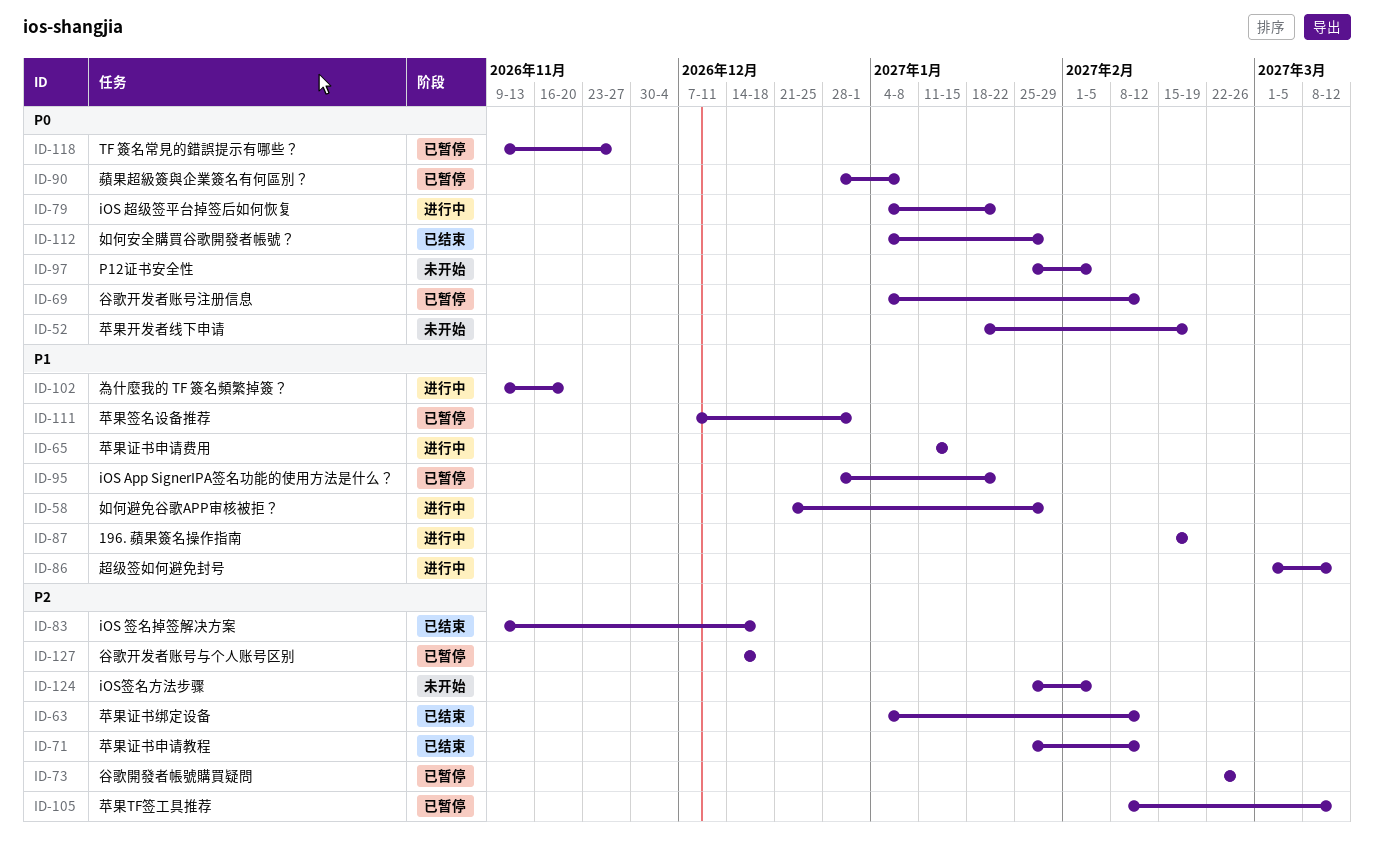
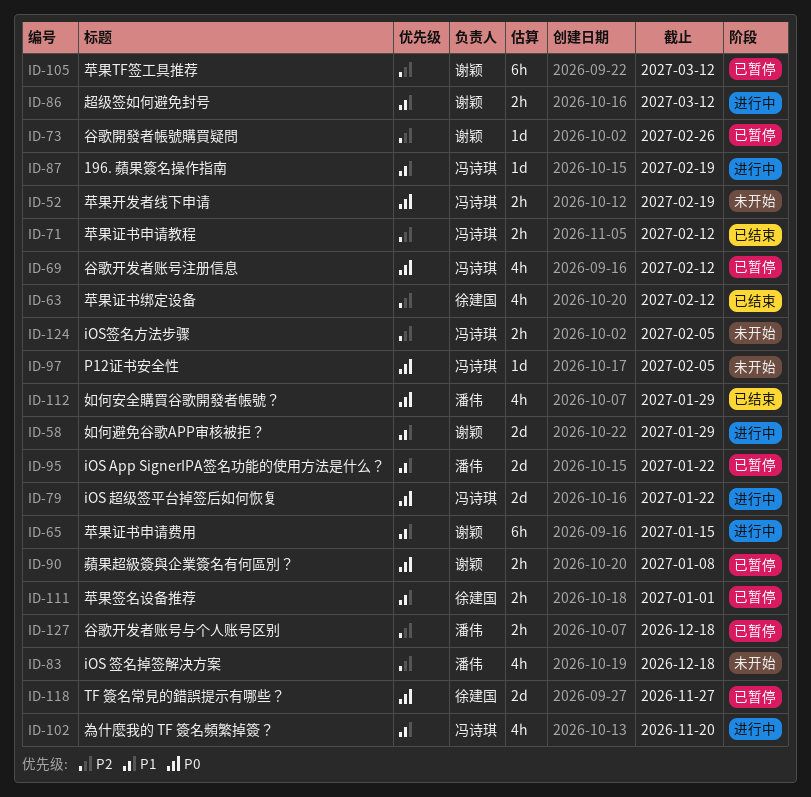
ID-83, status: 已结束 -> 未开始

